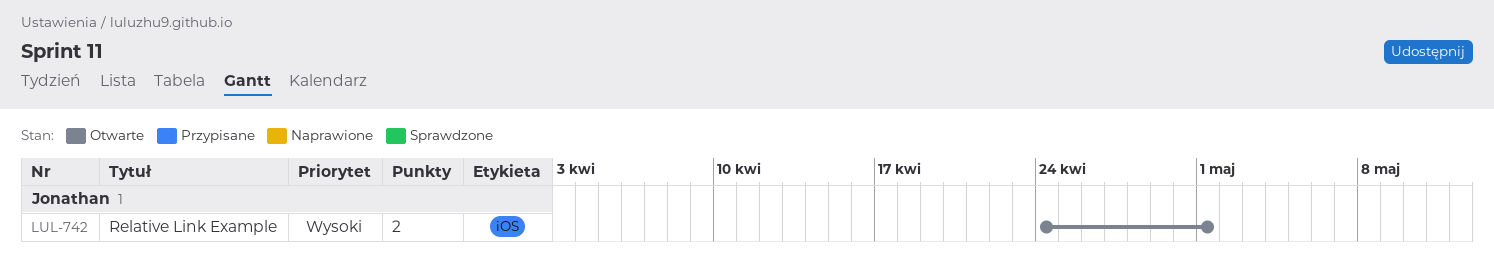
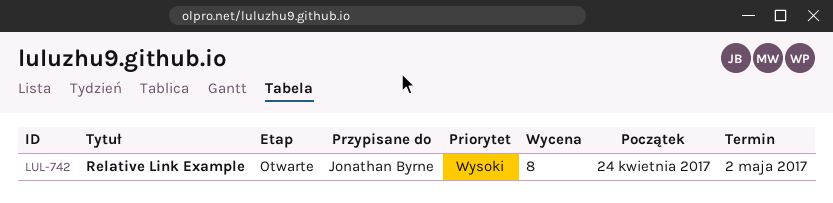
LUL-742, estimate: 2 -> 8
LUL-742, due: May 1 -> May 2

